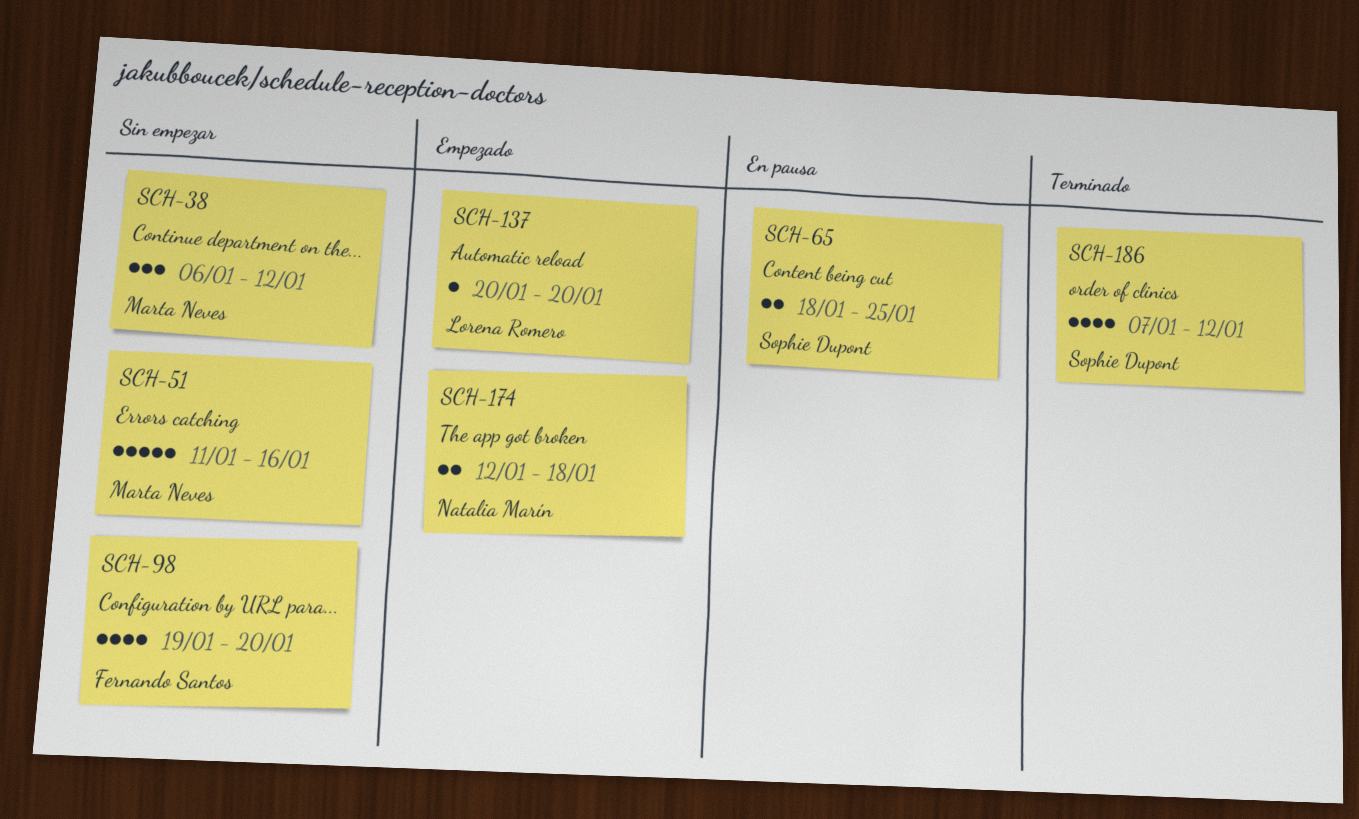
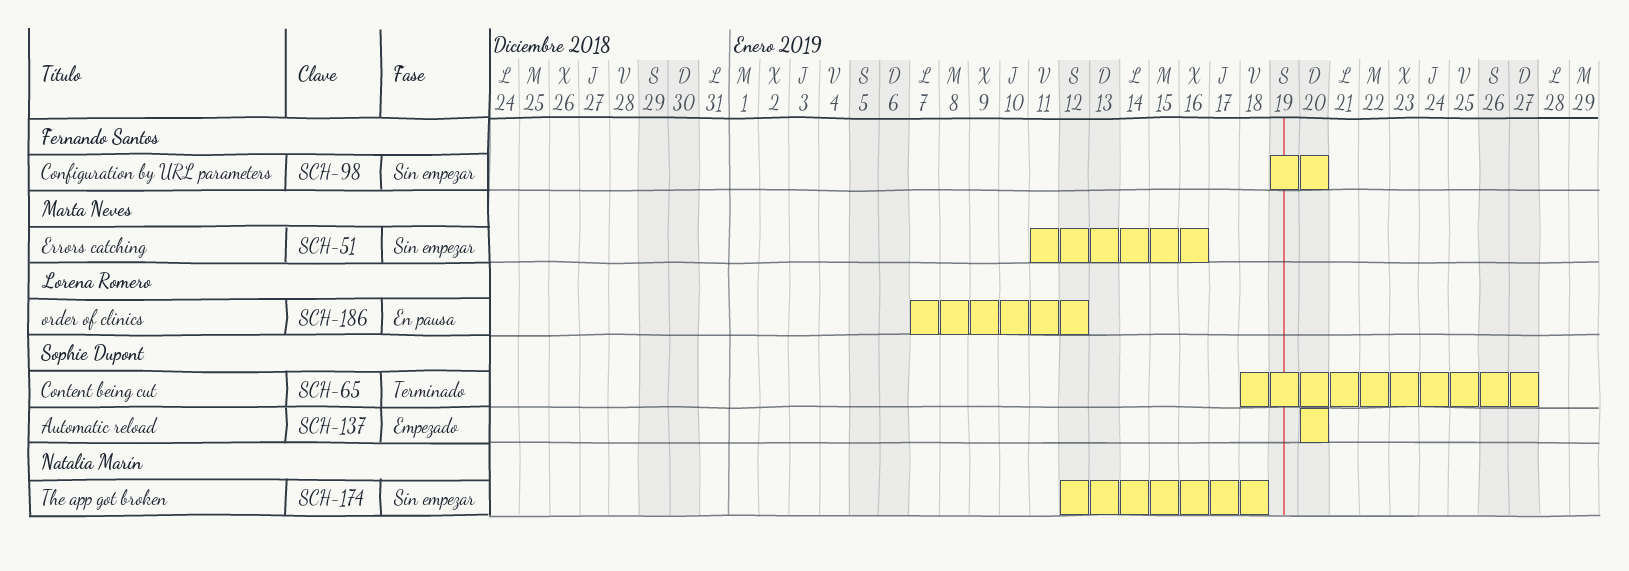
SCH-38: present -> none
SCH-65, status: En pausa -> Terminado
SCH-65, due: Jan 25 -> Jan 27
SCH-137, owner: Lorena Romero -> Sophie Dupont
SCH-174, status: Empezado -> Sin empezar
SCH-186, status: Terminado -> En pausa
SCH-186, owner: Sophie Dupont -> Lorena Romero

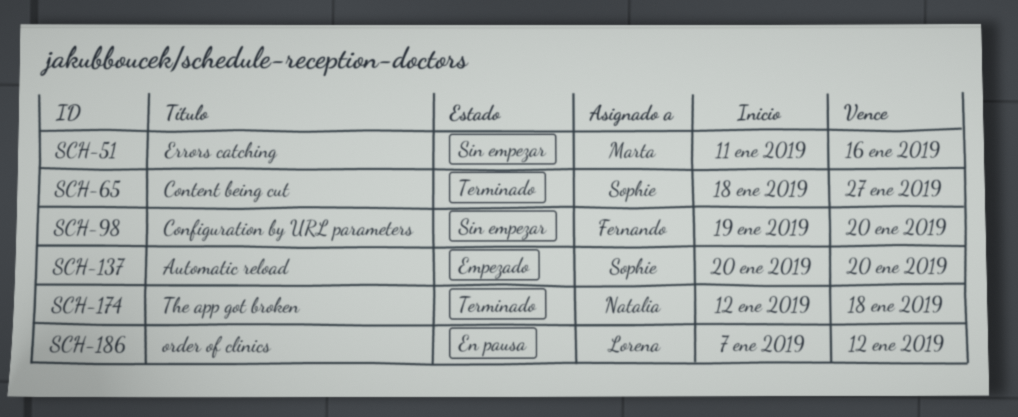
SCH-174, status: Sin empezar -> Terminado

